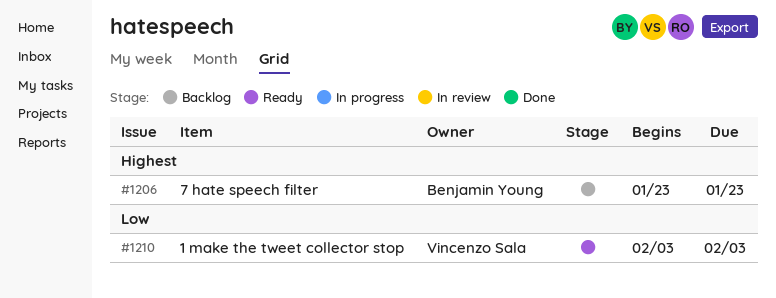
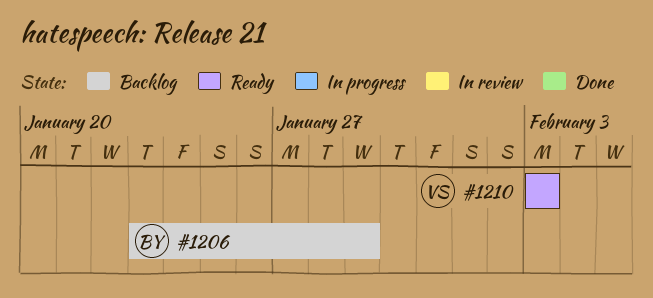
#1206, due: Jan 23 -> Jan 29

